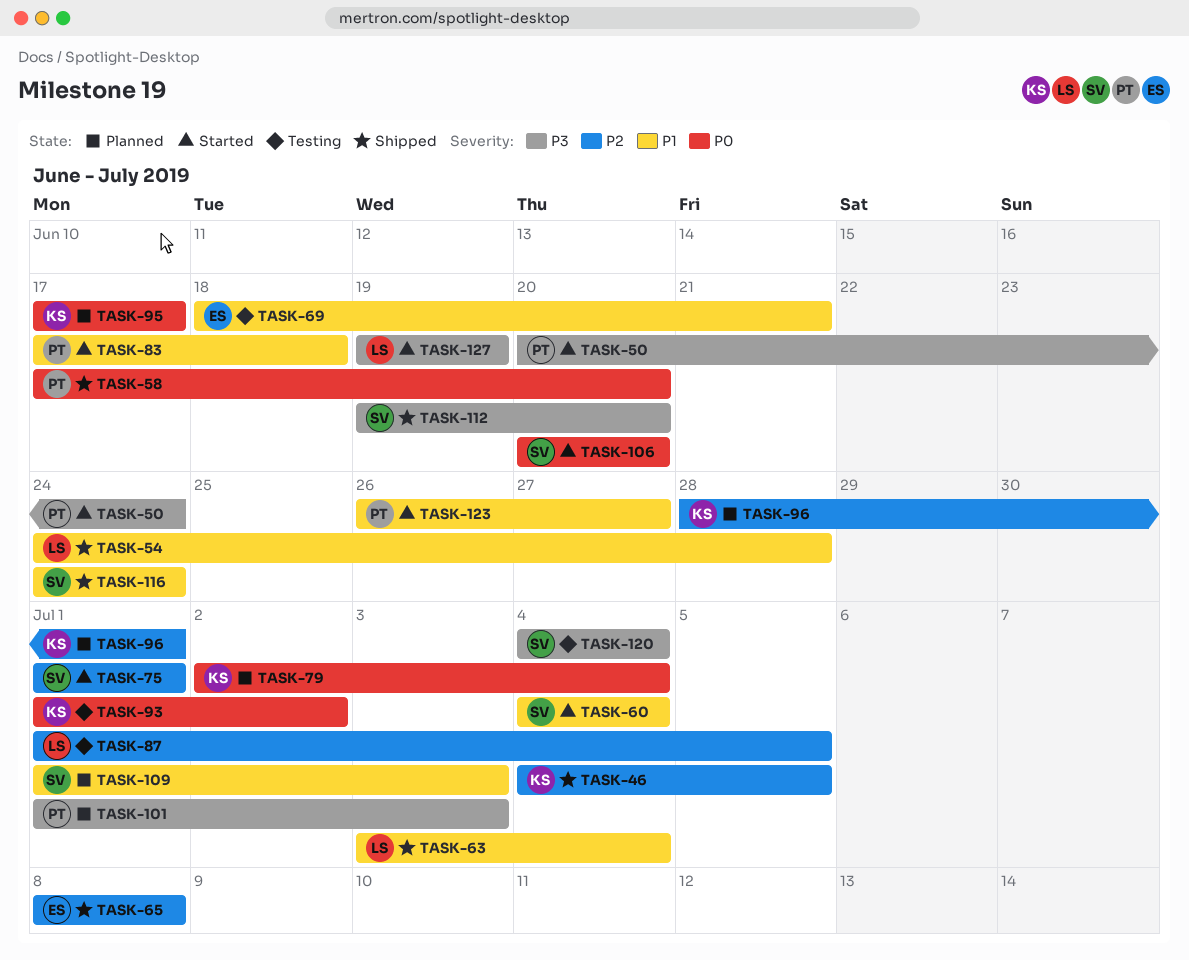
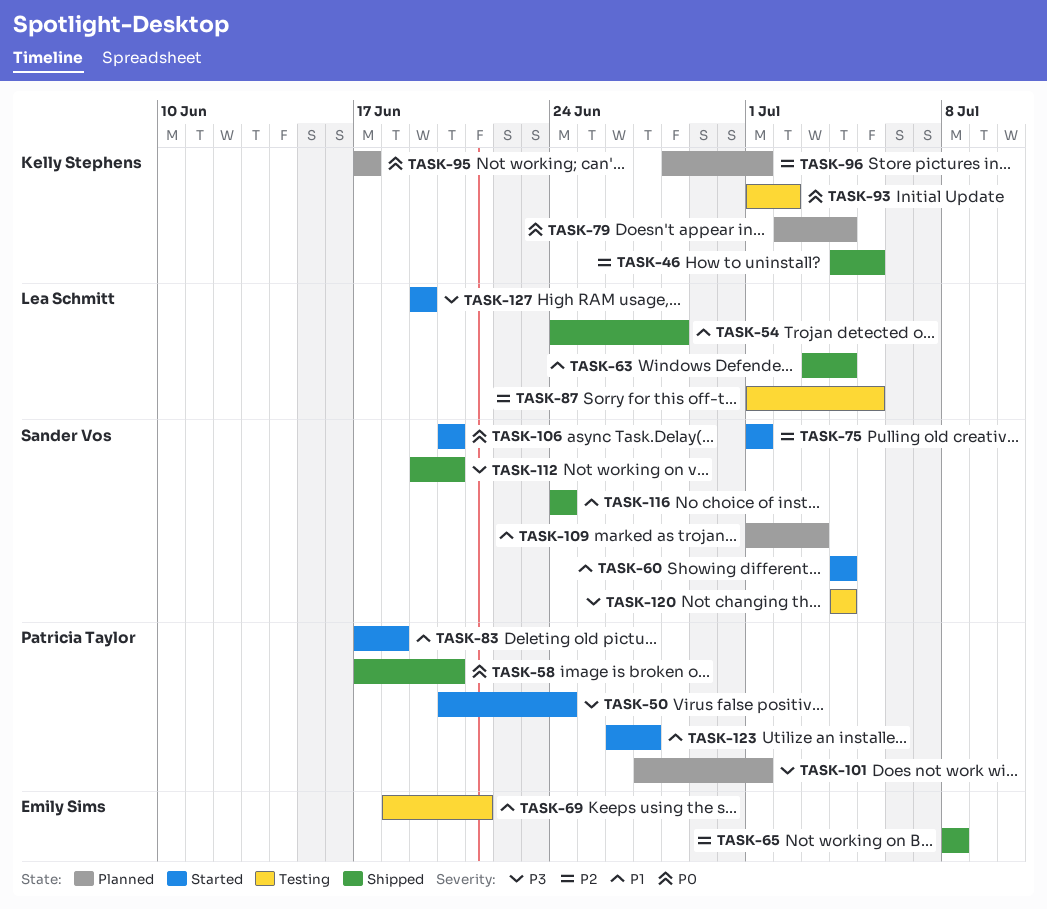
TASK-101, start: Jul 1 -> Jun 27
TASK-101, due: Jul 3 -> Jul 1

